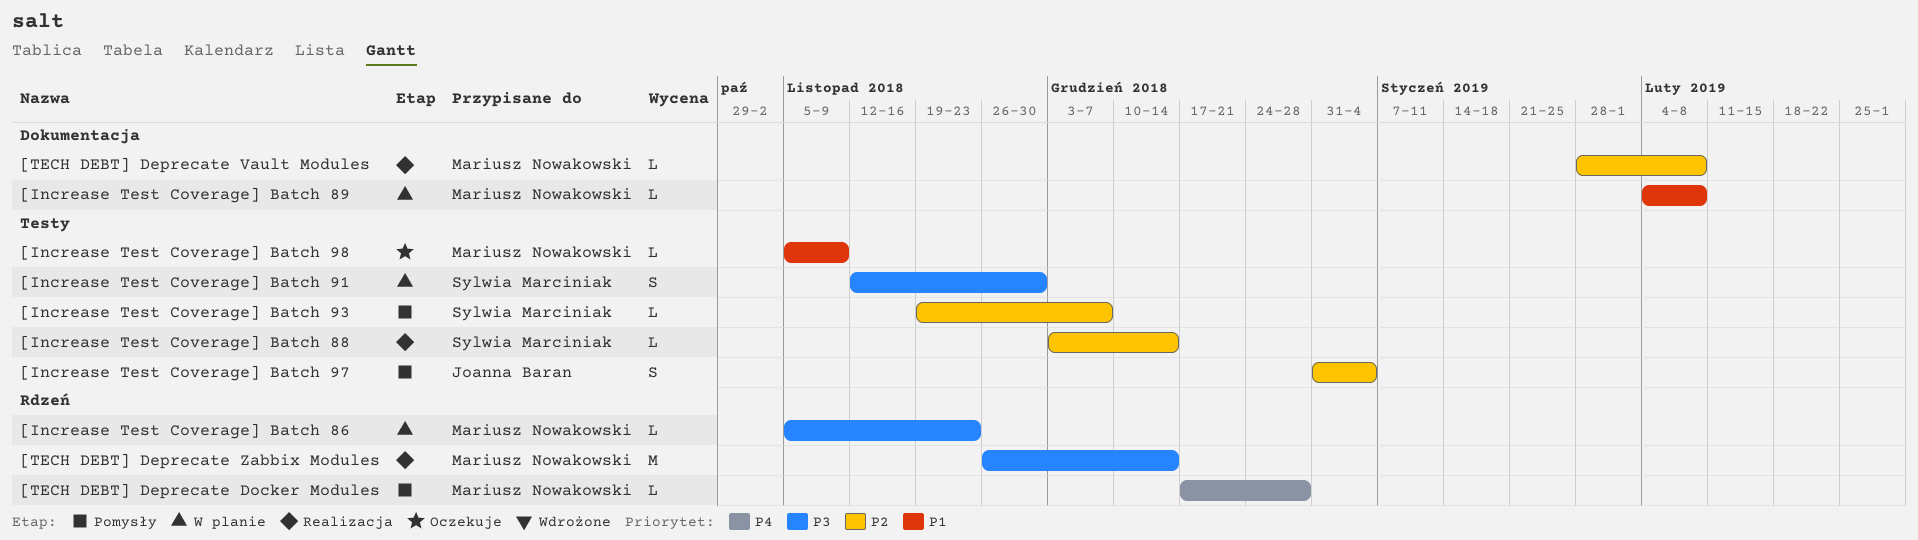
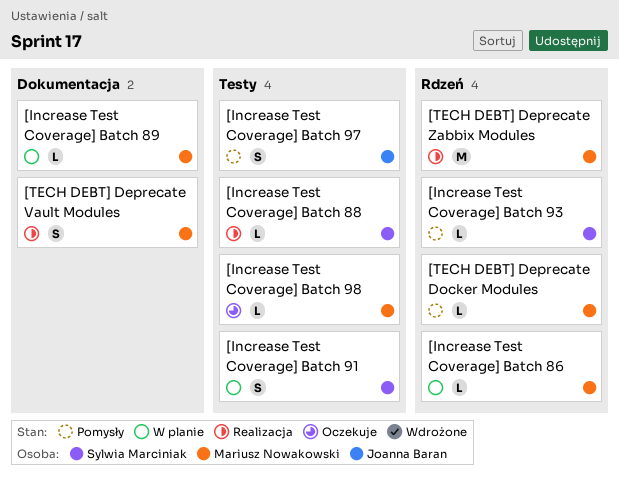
[Increase Test Coverage] Batch 93, label: Testy -> Rdzeń
[TECH DEBT] Deprecate Vault Modules, estimate: L -> S

